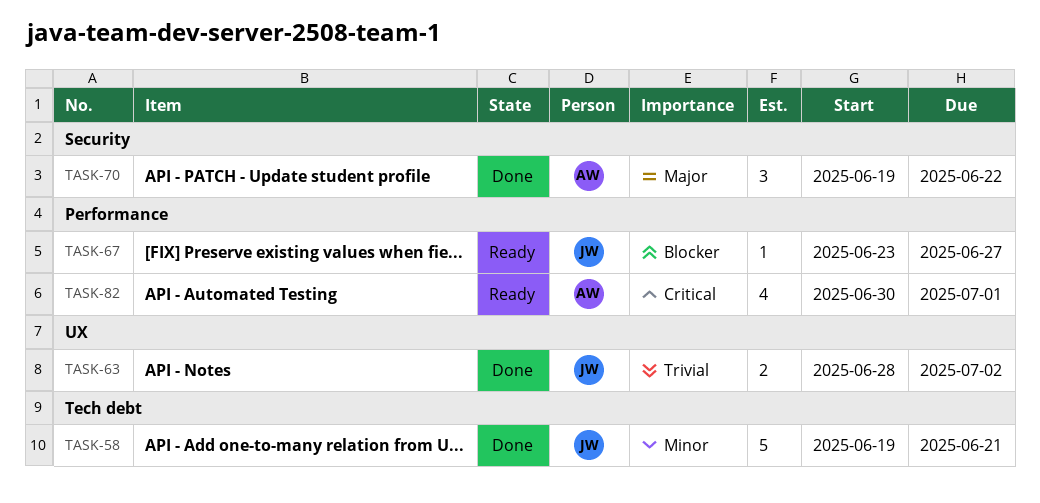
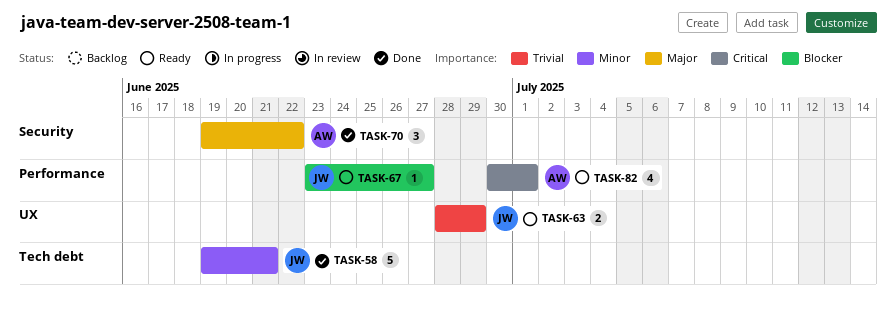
TASK-63, status: Done -> Ready
TASK-63, due: Jul 2 -> Jun 29

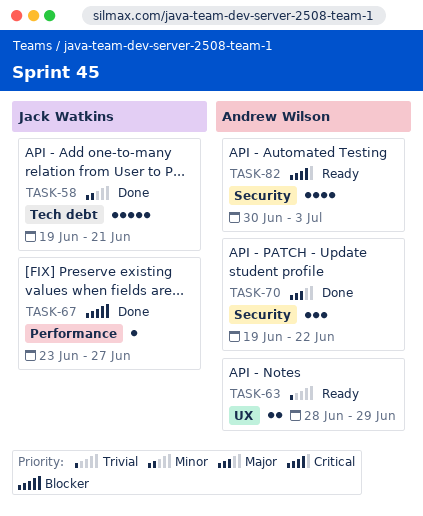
TASK-63, owner: Jack Watkins -> Andrew Wilson
TASK-67, status: Ready -> Done
TASK-82, label: Performance -> Security
TASK-82, due: Jul 1 -> Jul 3

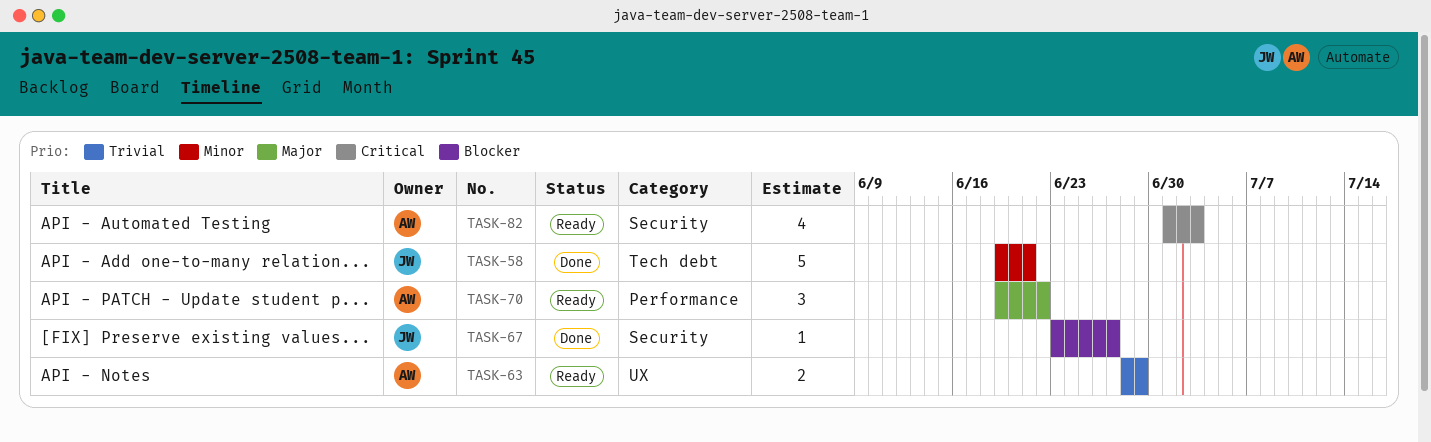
TASK-67, label: Performance -> Security
TASK-70, status: Done -> Ready
TASK-70, label: Security -> Performance
TASK-82, start: Jun 30 -> Jul 1

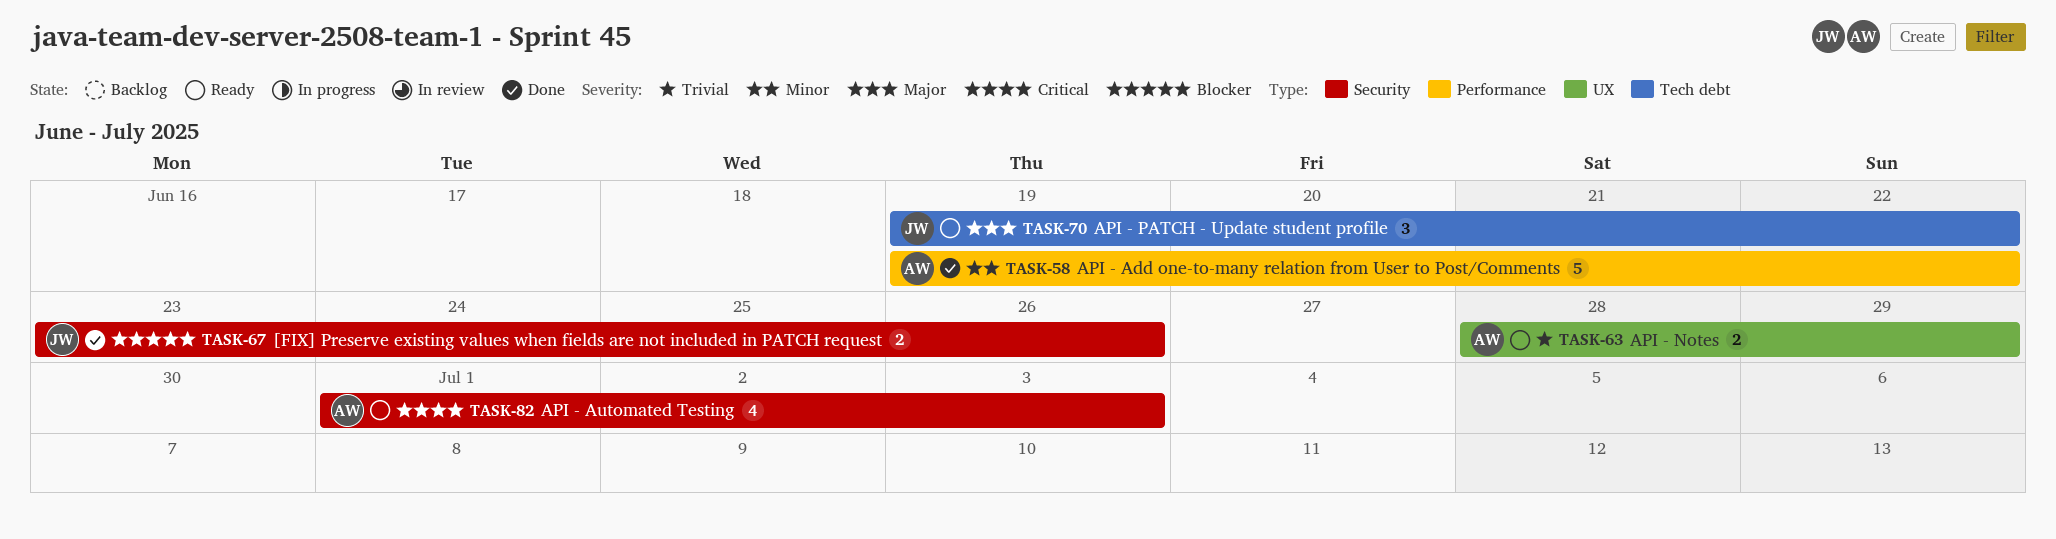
TASK-58, owner: JW -> AW
TASK-58, label: Tech debt -> Performance
TASK-58, due: Jun 21 -> Jun 22
TASK-67, estimate: 1 -> 2
TASK-67, due: Jun 27 -> Jun 26
TASK-70, owner: AW -> JW
TASK-70, label: Performance -> Tech debt

